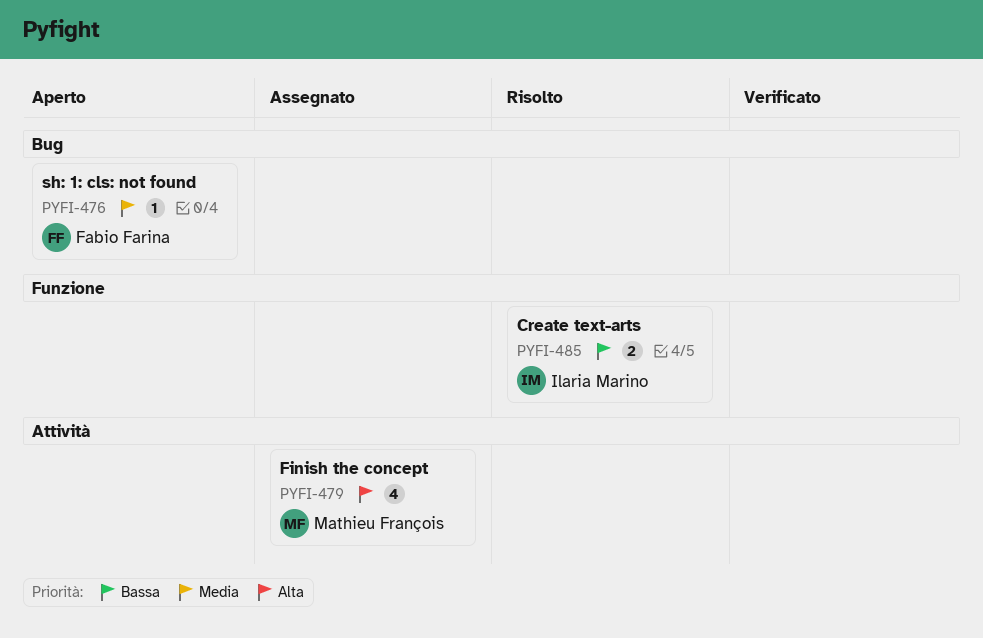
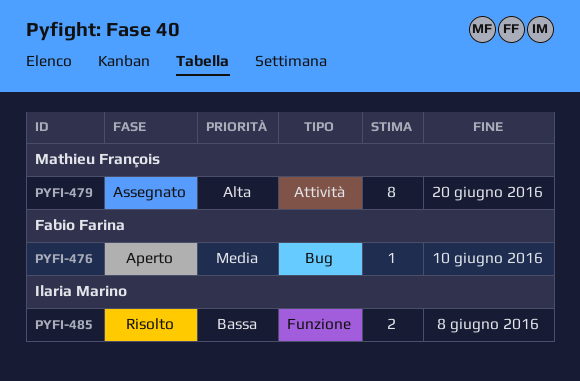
PYFI-479, estimate: 4 -> 8

